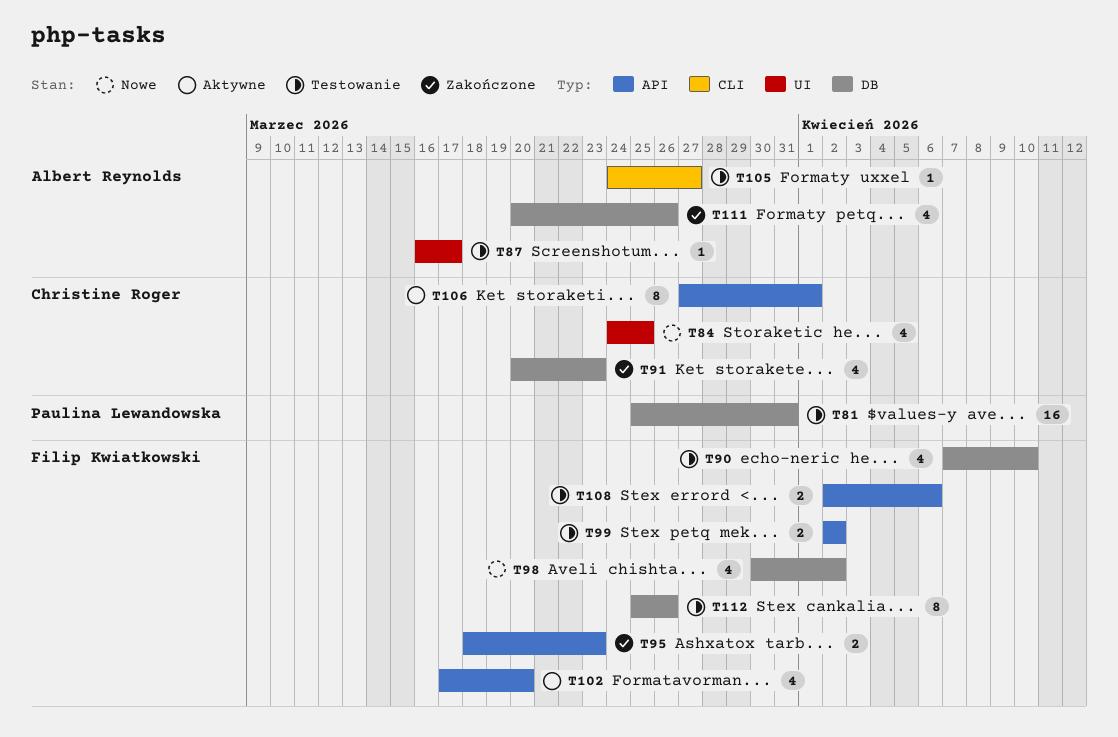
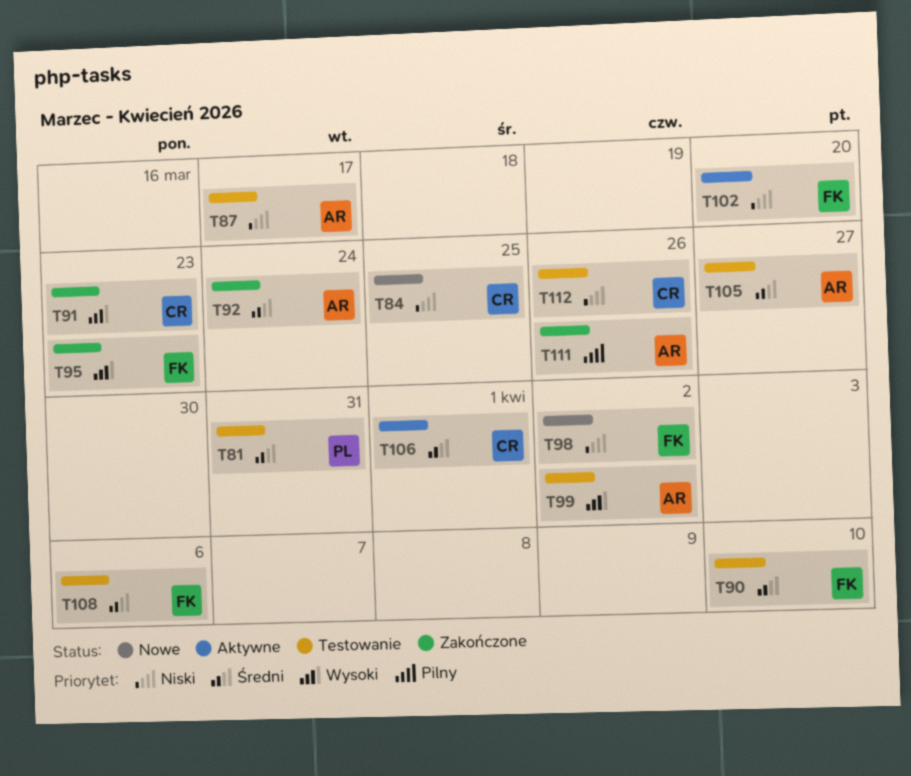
T92: none -> present
T99, owner: Filip Kwiatkowski -> Albert Reynolds
T112, owner: Filip Kwiatkowski -> Christine Roger

